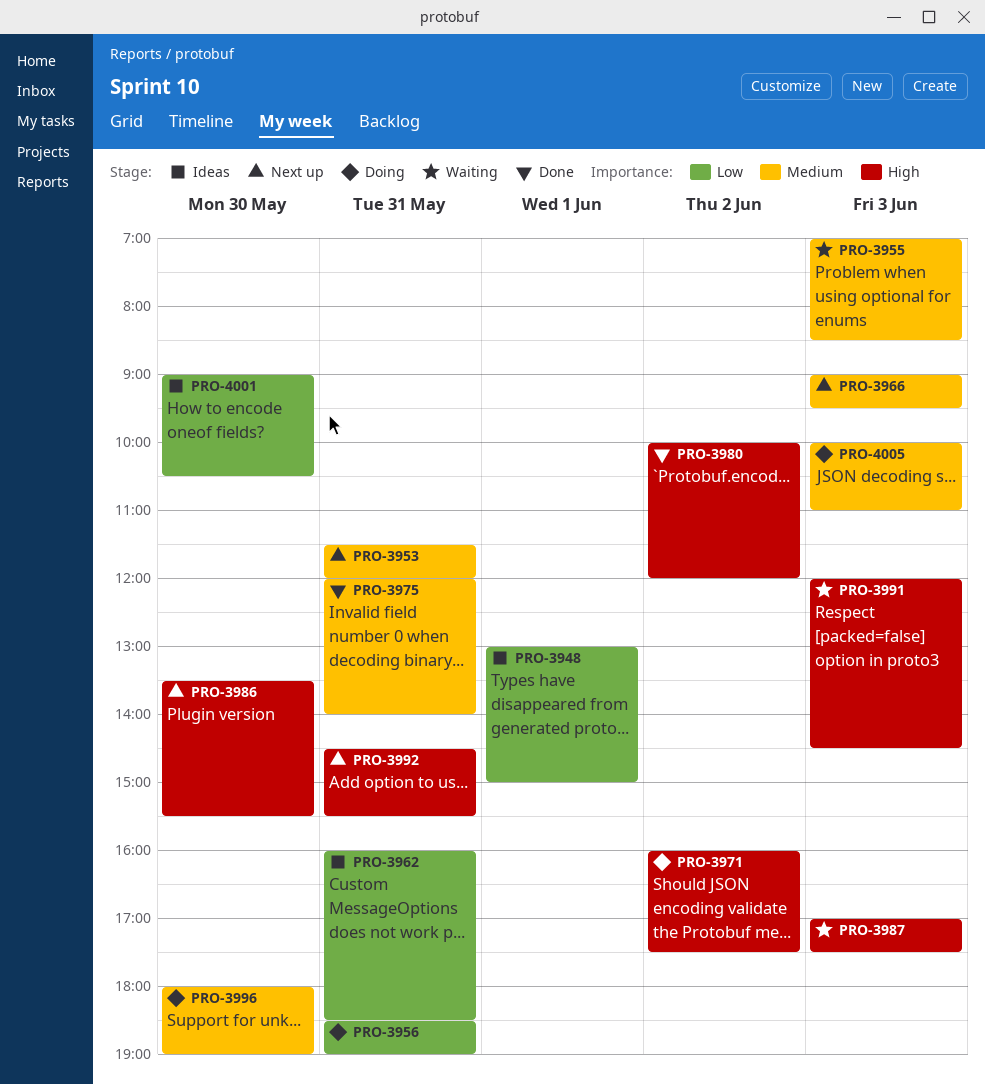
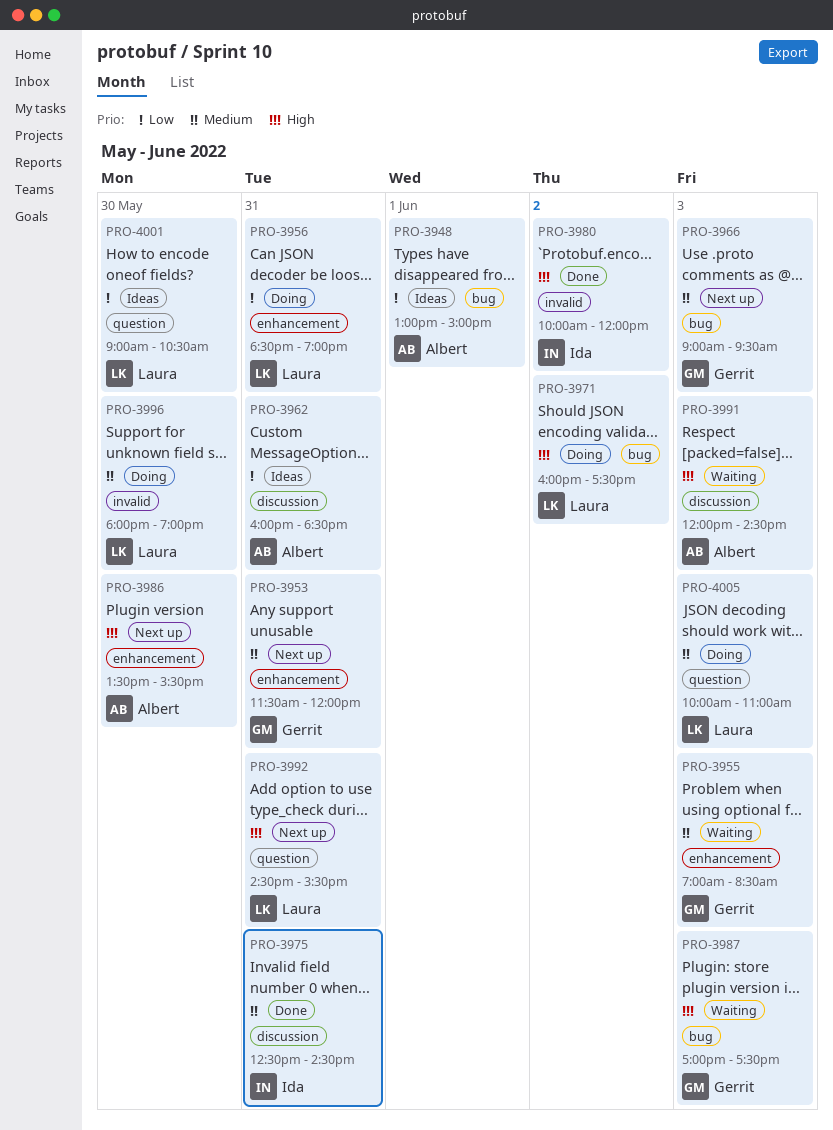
PRO-3975, begins: 12:00 -> 12:30
PRO-3975, ends: 14:00 -> 14:30

